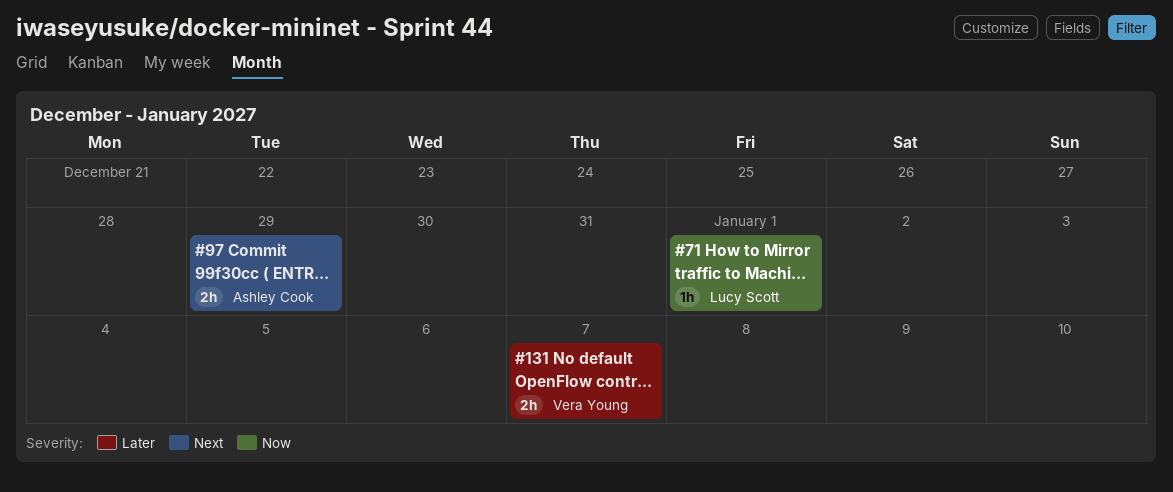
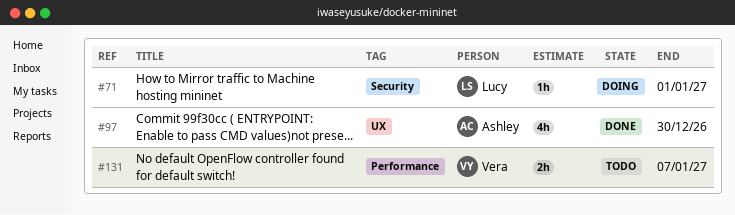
#97, estimate: 2h -> 4h
#97, due: Dec 29 -> Dec 30

